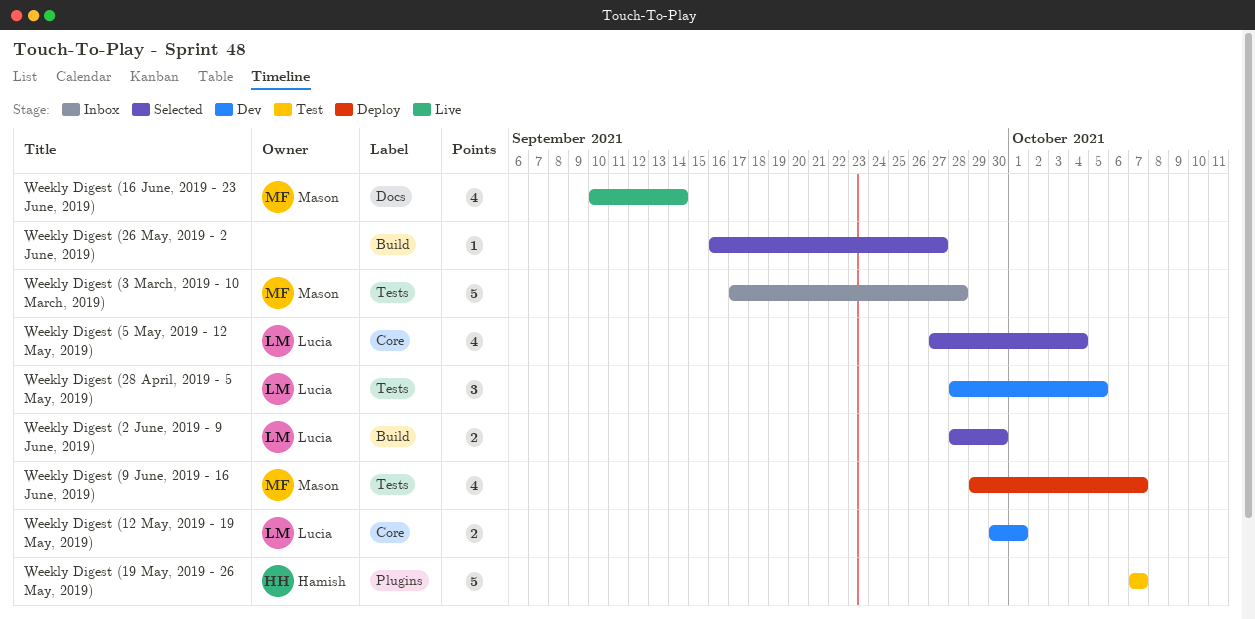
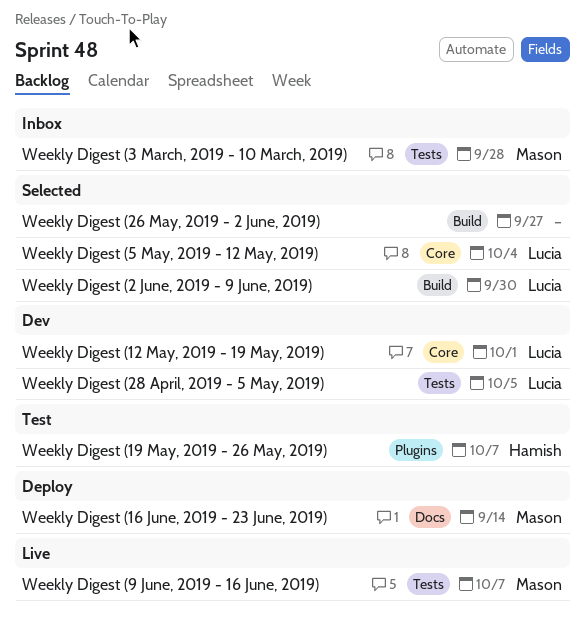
Weekly Digest (16 June, 2019 - 23 June, 2019), status: Live -> Deploy
Weekly Digest (9 June, 2019 - 16 June, 2019), status: Deploy -> Live

